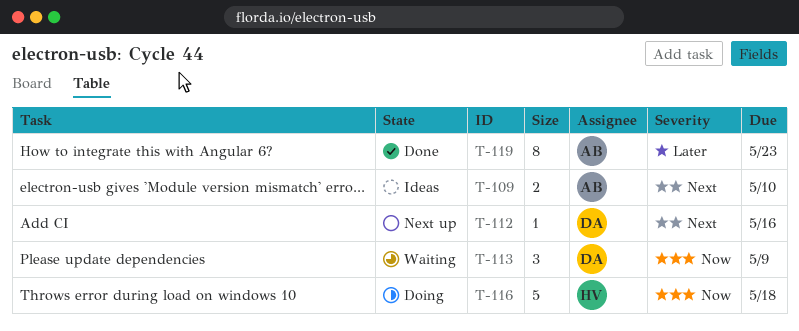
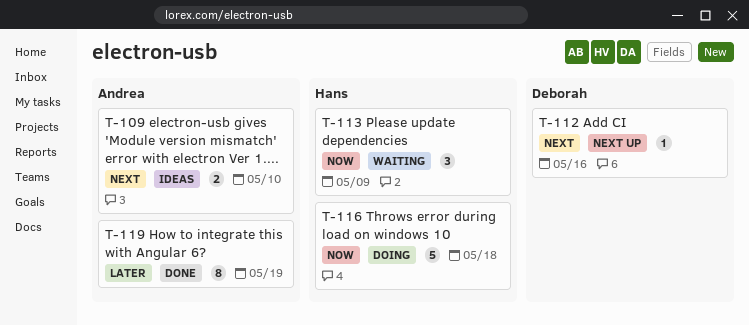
T-113, owner: Deborah -> Hans
T-119, due: May 23 -> May 19

